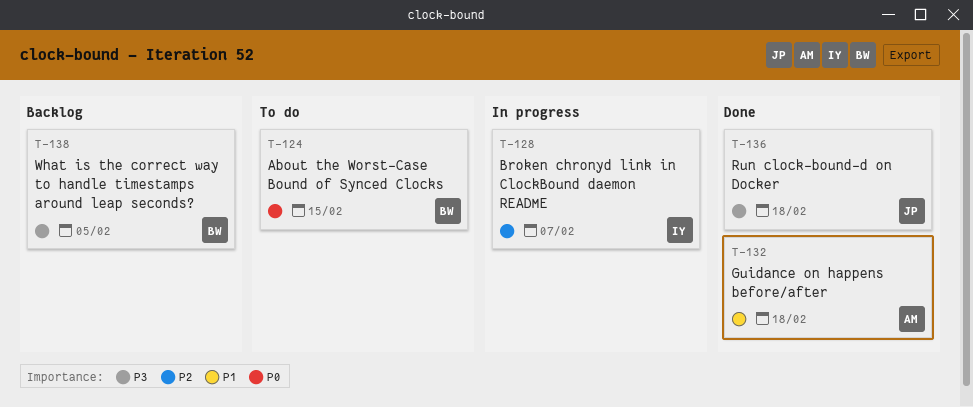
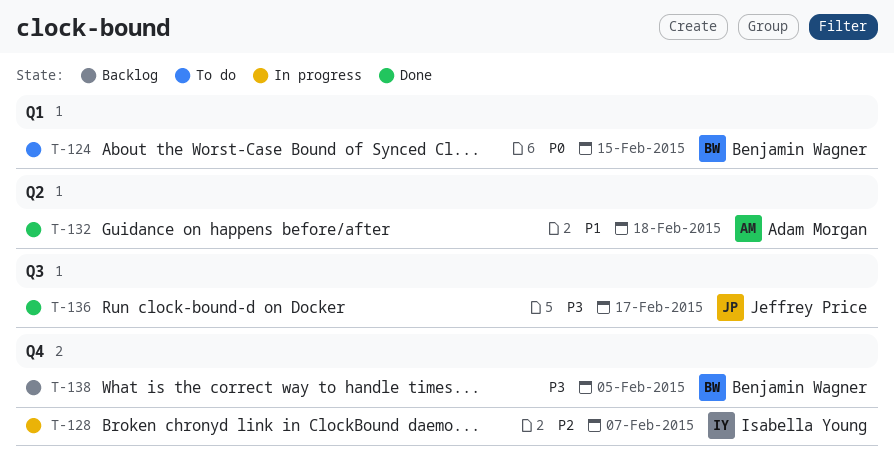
T-136, due: Feb 18 -> Feb 17

